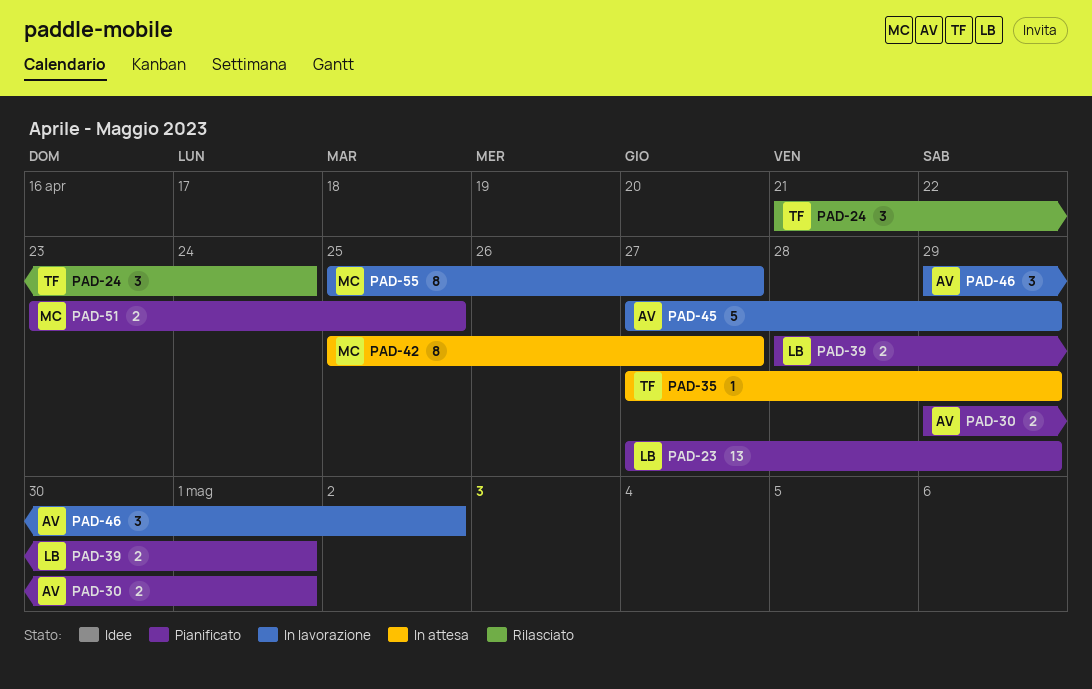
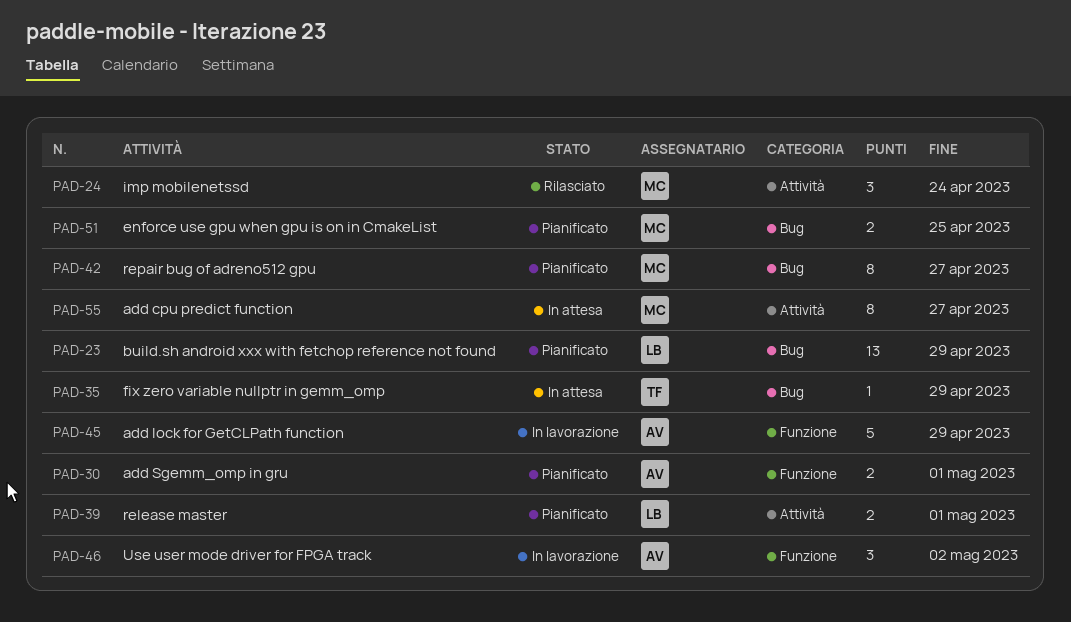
PAD-24, owner: TF -> MC
PAD-42, status: In attesa -> Pianificato
PAD-55, status: In lavorazione -> In attesa

